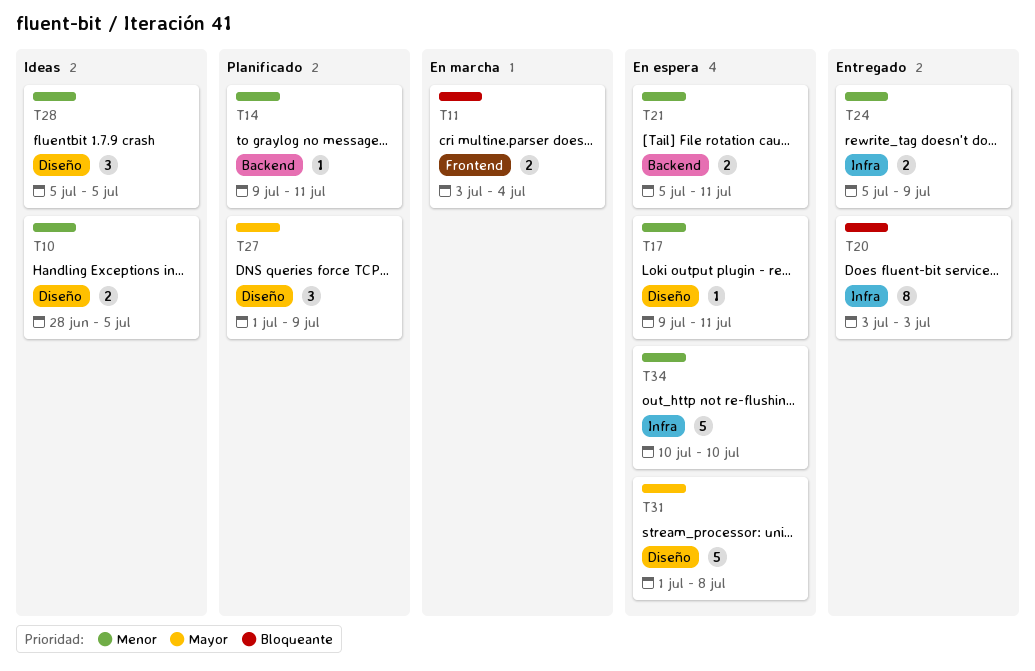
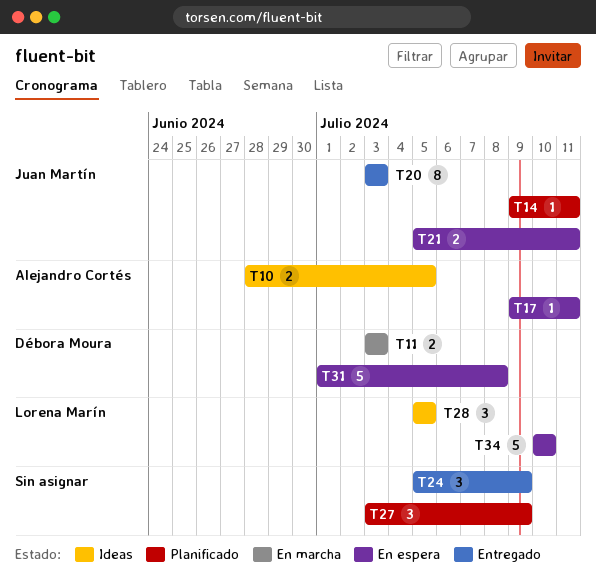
T11, due: Jul 4 -> Jul 3
T24, estimate: 2 -> 3
T27, start: Jul 1 -> Jul 3

